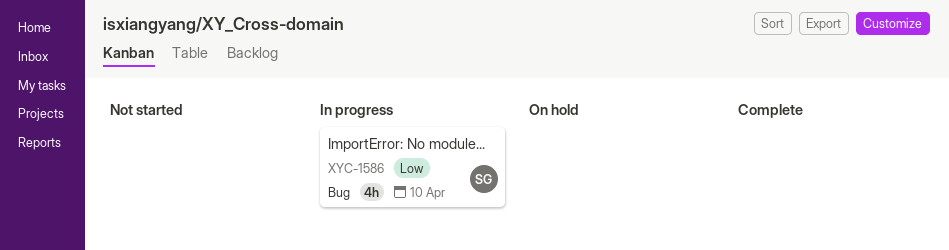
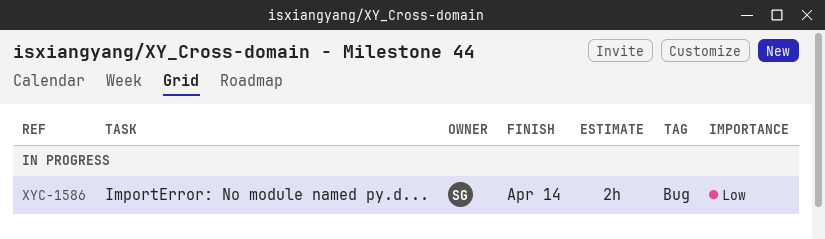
XYC-1586, estimate: 4h -> 2h
XYC-1586, due: Apr 10 -> Apr 14

